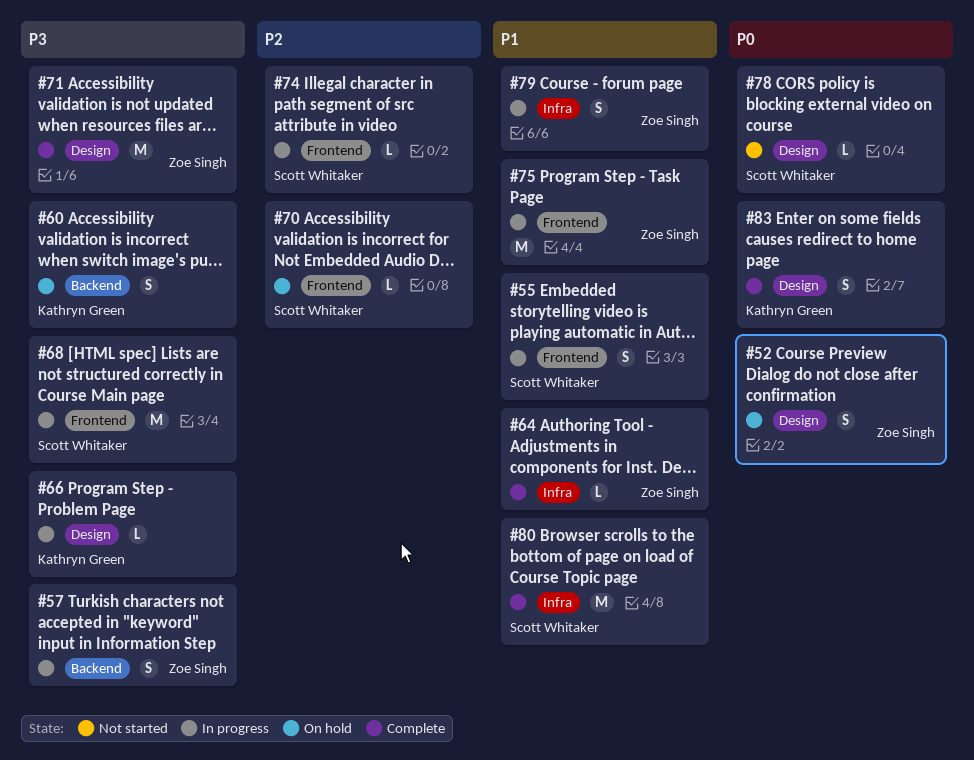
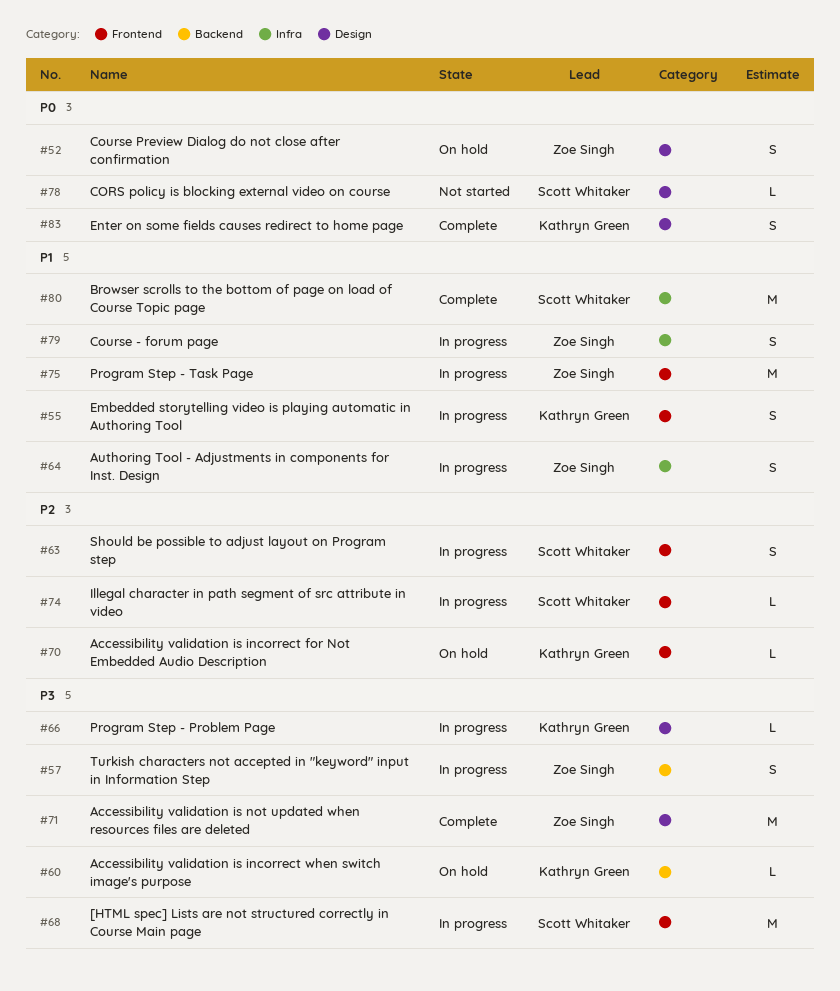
#55, owner: Scott Whitaker -> Kathryn Green
#60, estimate: S -> L
#63: none -> present
#64, status: Complete -> In progress
#64, estimate: L -> S
#70, owner: Scott Whitaker -> Kathryn Green

